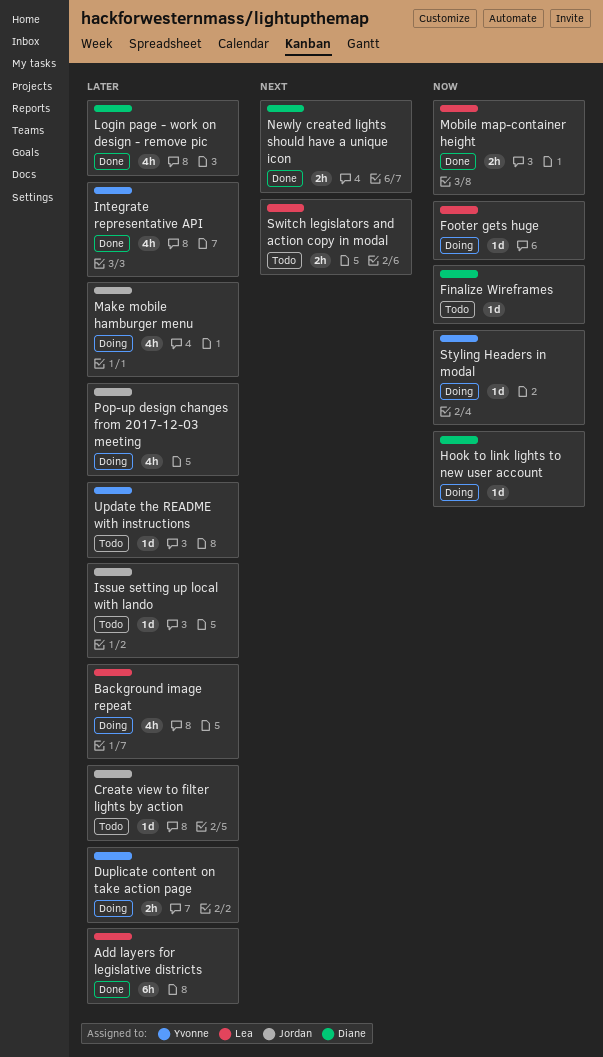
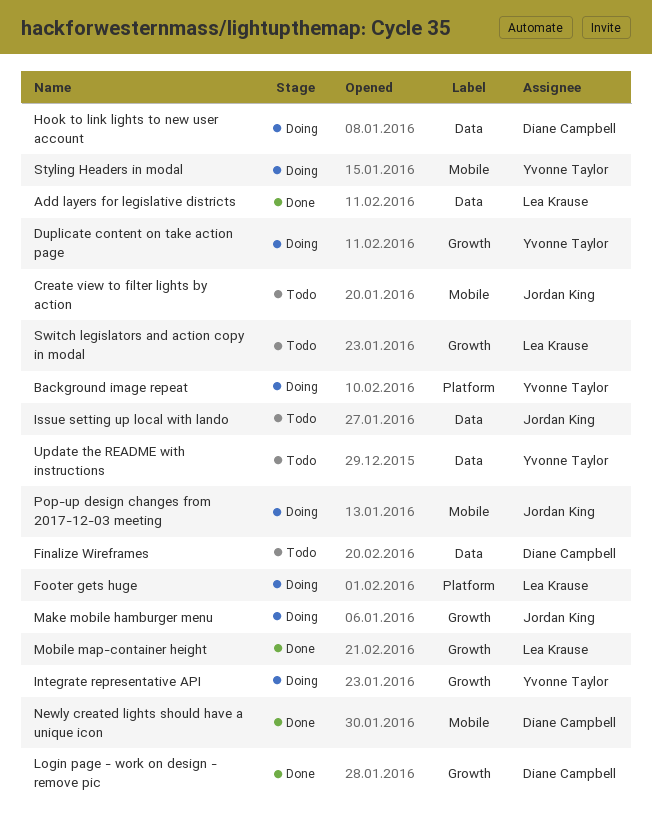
Background image repeat, owner: Lea Krause -> Yvonne Taylor
Integrate representative API, status: Done -> Doing

